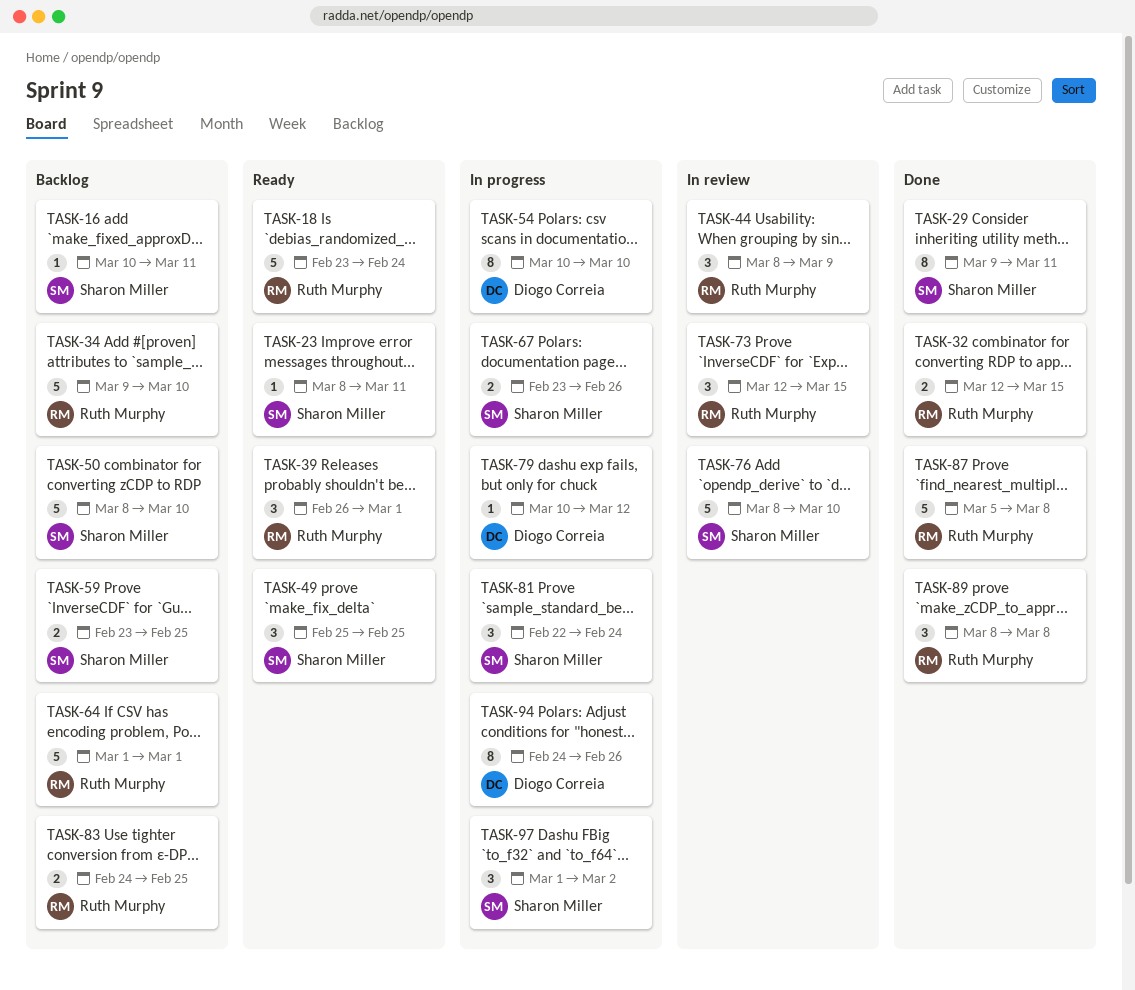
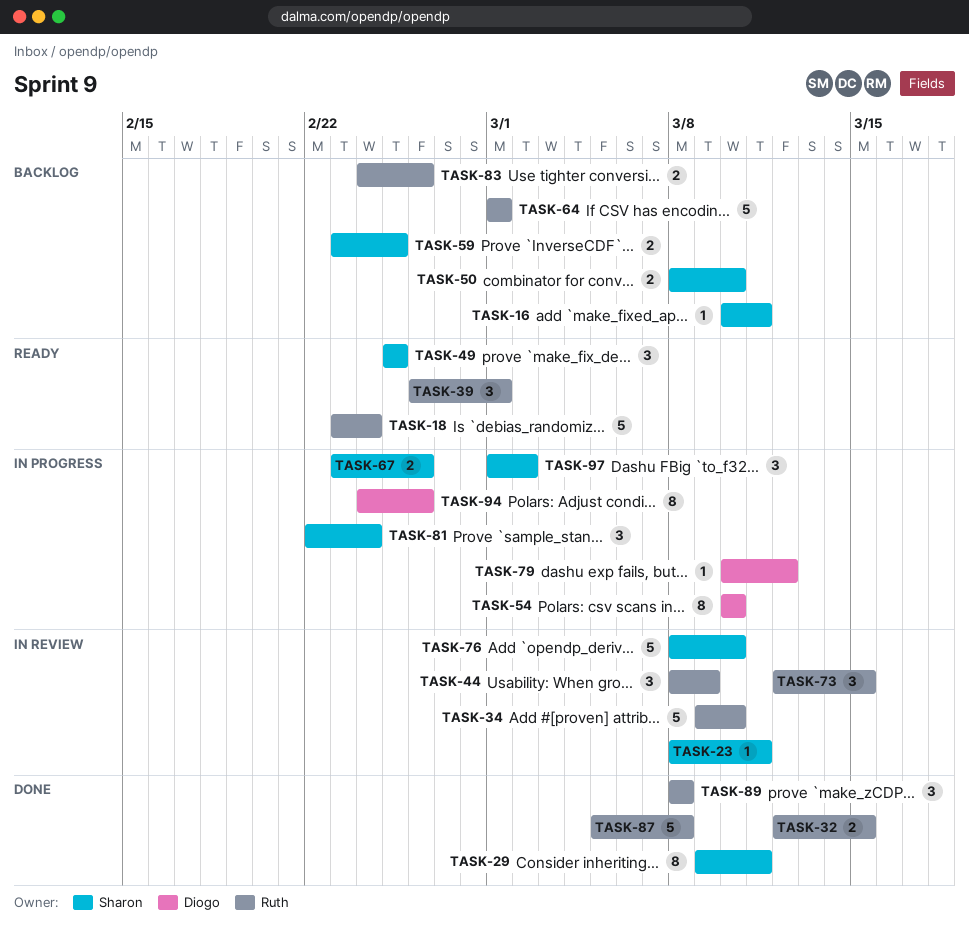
TASK-23, status: Ready -> In review
TASK-34, status: Backlog -> In review
TASK-50, estimate: 5 -> 2
TASK-83, due: Feb 25 -> Feb 26

